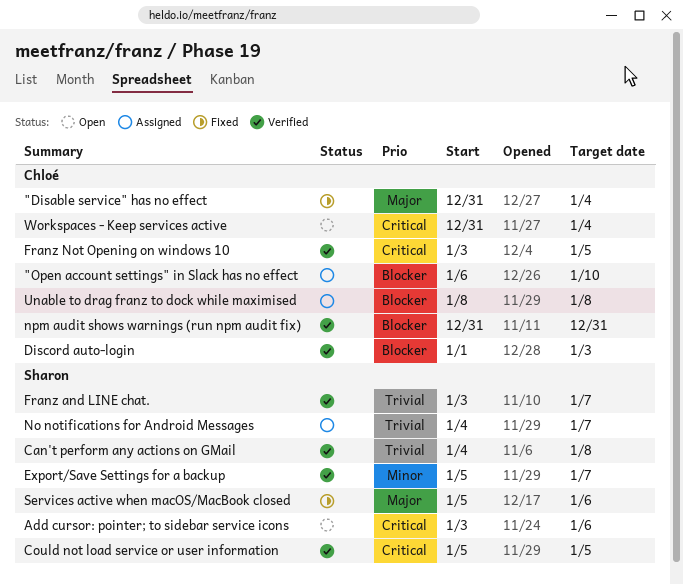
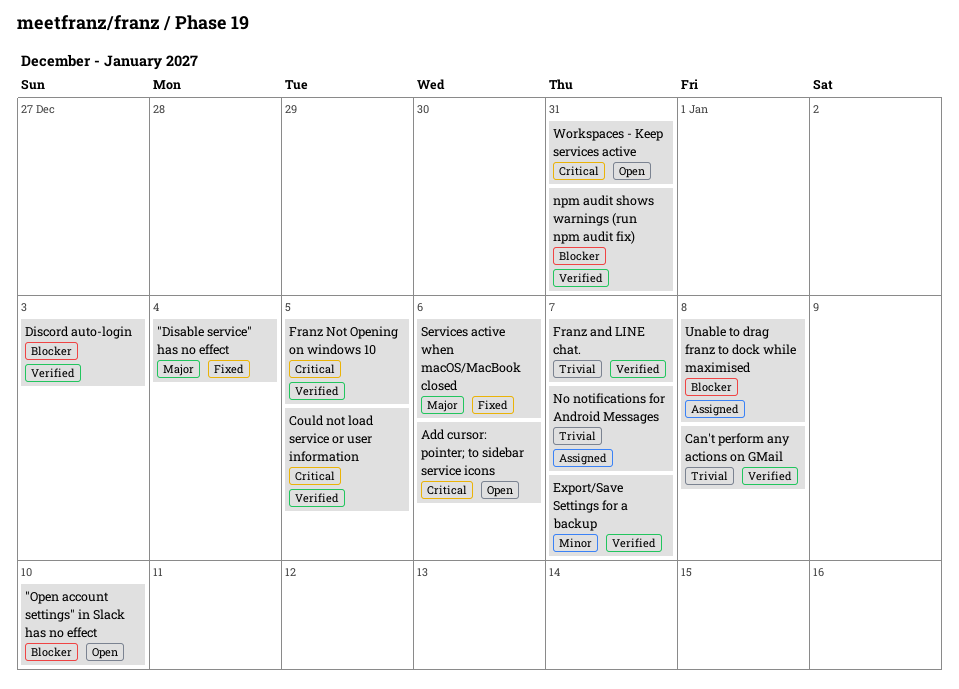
"Open account settings" in Slack has no effect, status: Assigned -> Open
Workspaces - Keep services active, due: Jan 4 -> Dec 31

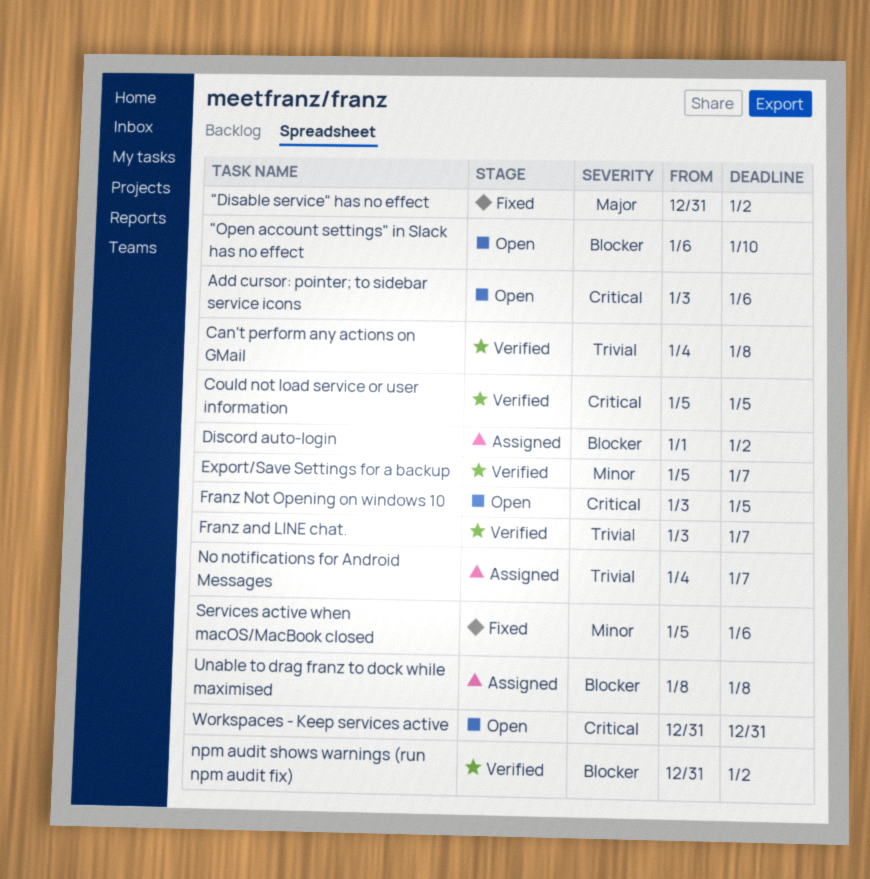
"Disable service" has no effect, due: Jan 4 -> Jan 2
Discord auto-login, status: Verified -> Assigned
Discord auto-login, due: Jan 3 -> Jan 2
Franz Not Opening on windows 10, status: Verified -> Open
npm audit shows warnings (run npm audit fix), due: Dec 31 -> Jan 2
Services active when macOS/MacBook closed, priority: Major -> Minor

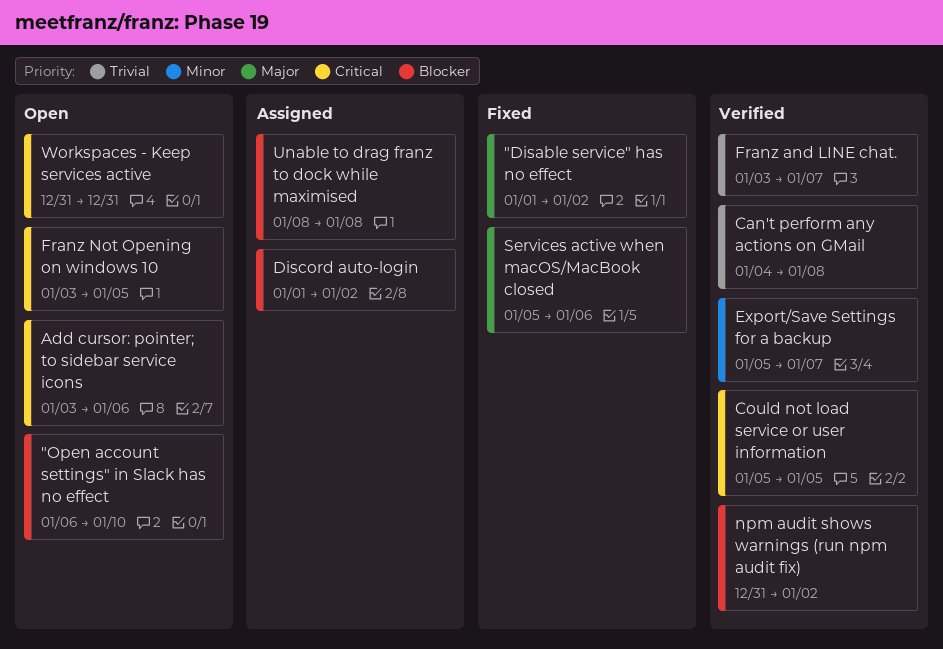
"Disable service" has no effect, start: Dec 31 -> Jan 1
No notifications for Android Messages: present -> none
Services active when macOS/MacBook closed, priority: Minor -> Major

